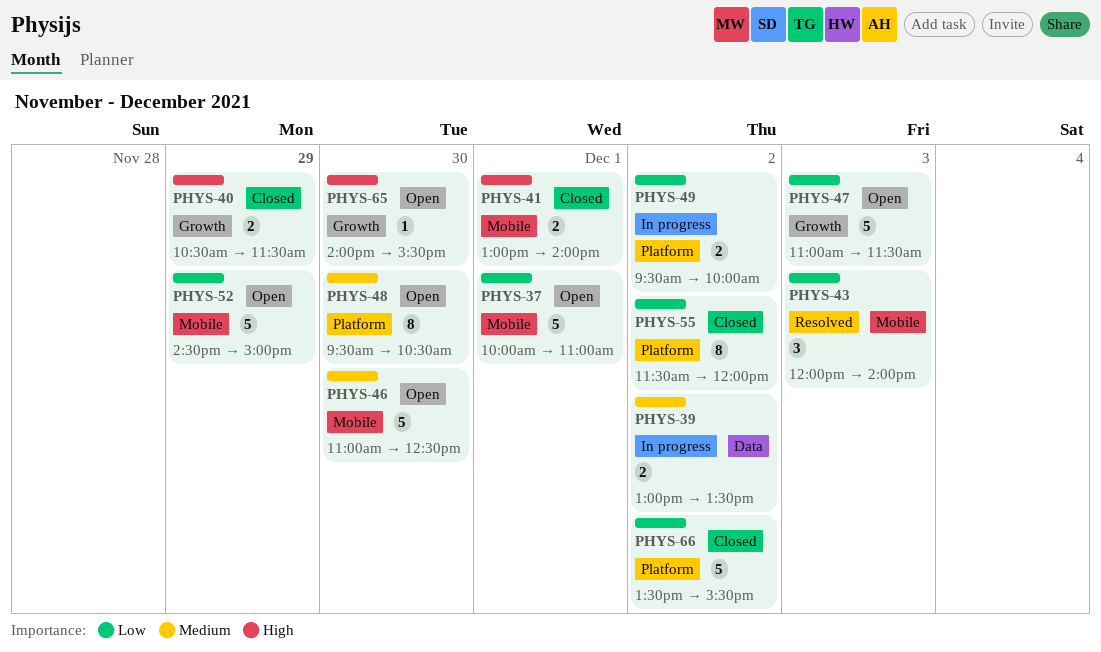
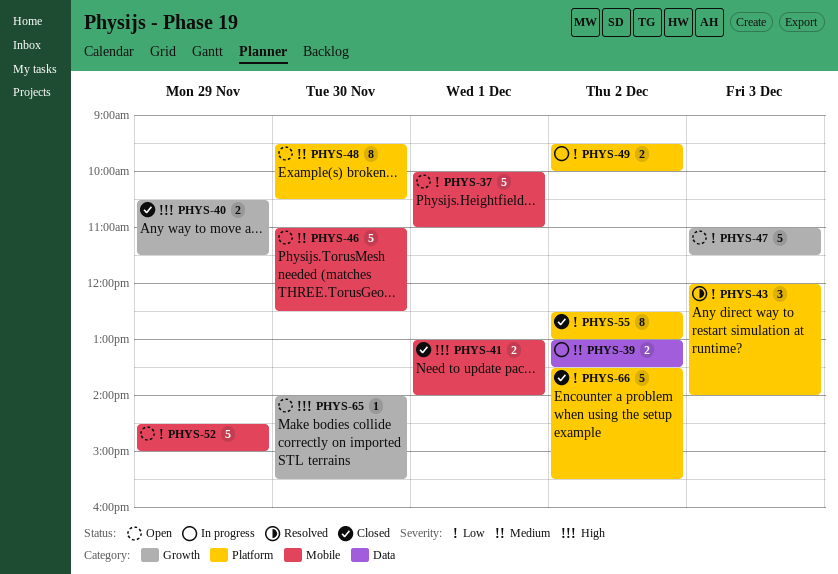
PHYS-43, label: Mobile -> Platform
PHYS-55, begins: 11:30 -> 12:30
PHYS-55, ends: 12:00 -> 13:00

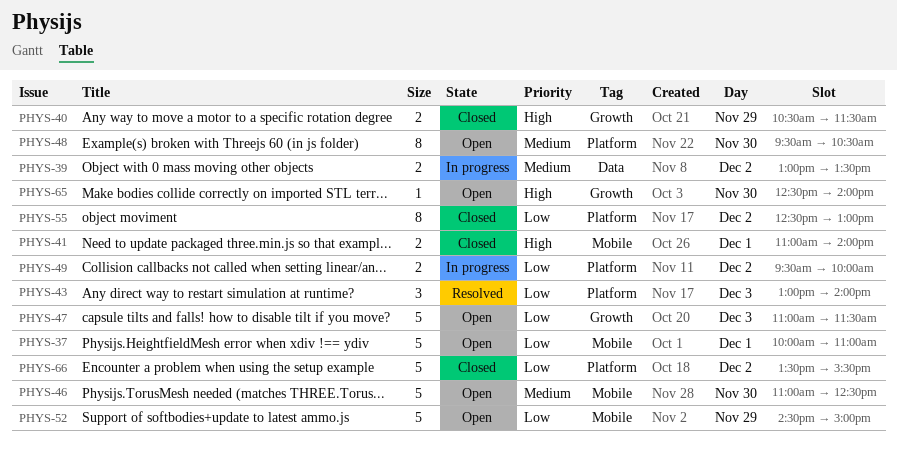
PHYS-41, begins: 13:00 -> 11:00
PHYS-43, begins: 12:00 -> 13:00
PHYS-65, begins: 14:00 -> 12:30
PHYS-65, ends: 15:30 -> 14:00

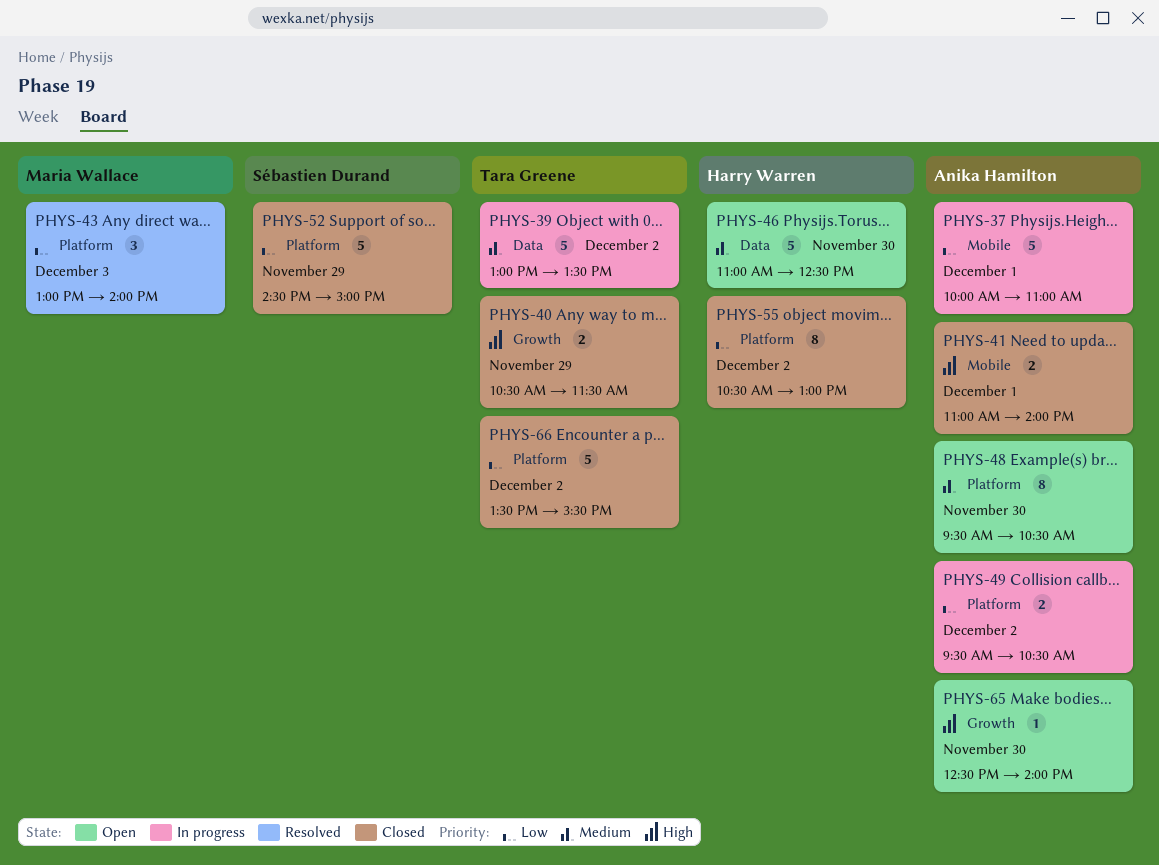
PHYS-37, status: Open -> In progress
PHYS-39, estimate: 2 -> 5
PHYS-46, label: Mobile -> Data
PHYS-47: present -> none
PHYS-49, ends: 10:00 -> 10:30
PHYS-52, status: Open -> Closed
PHYS-52, label: Mobile -> Platform
PHYS-55, begins: 12:30 -> 10:30

